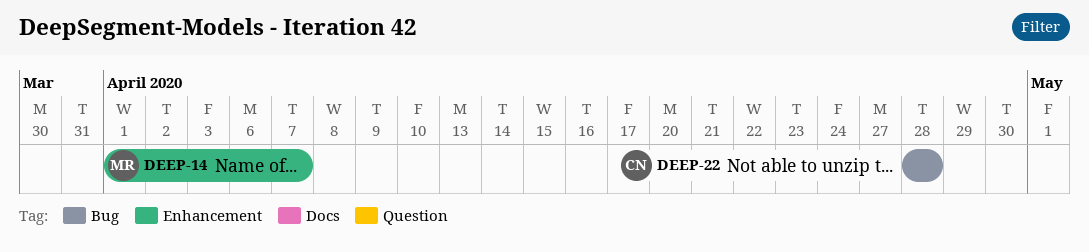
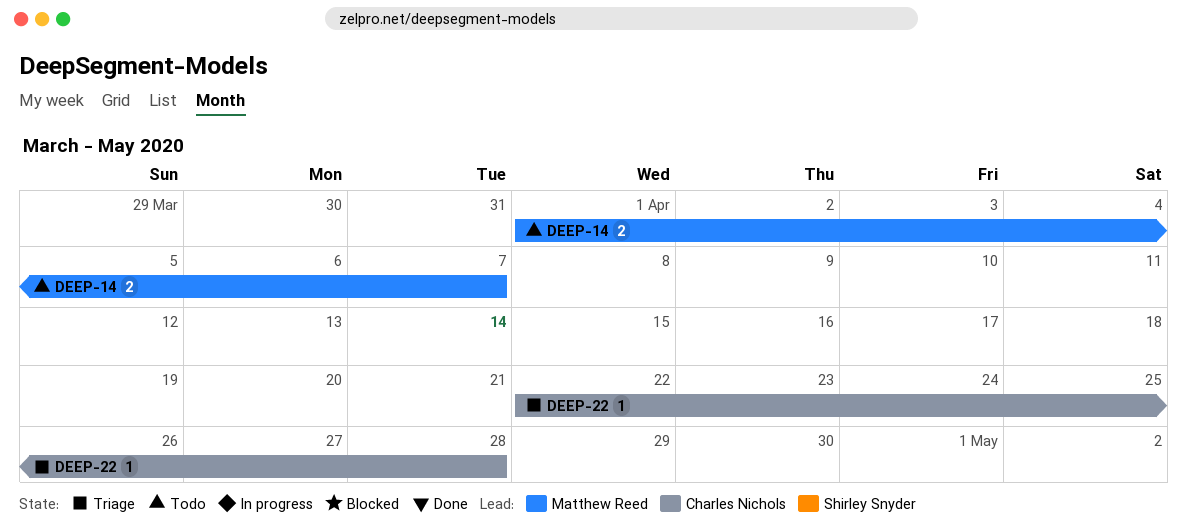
DEEP-22, start: Apr 28 -> Apr 22

